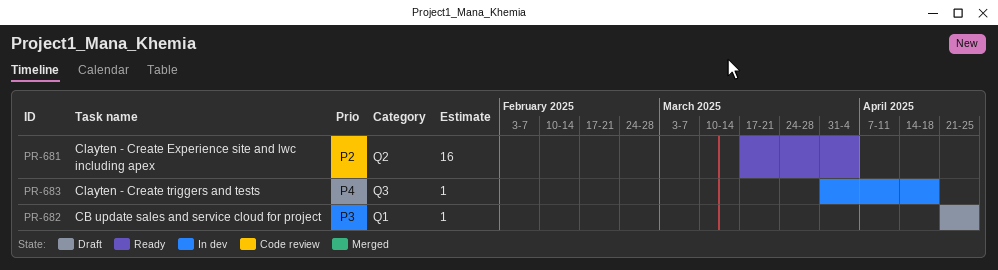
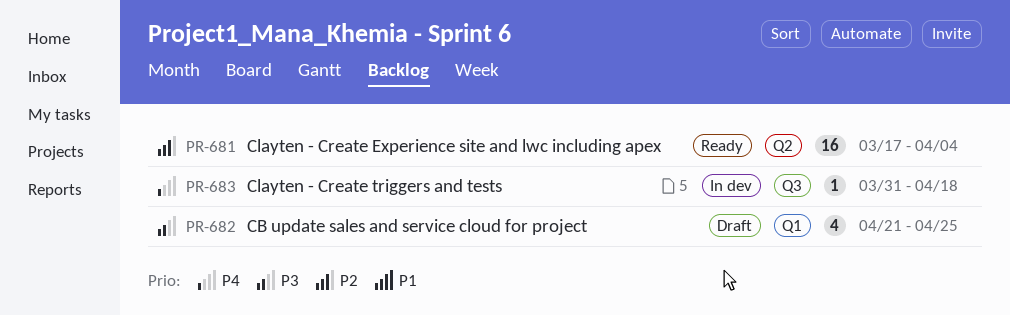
PR-682, estimate: 1 -> 4

